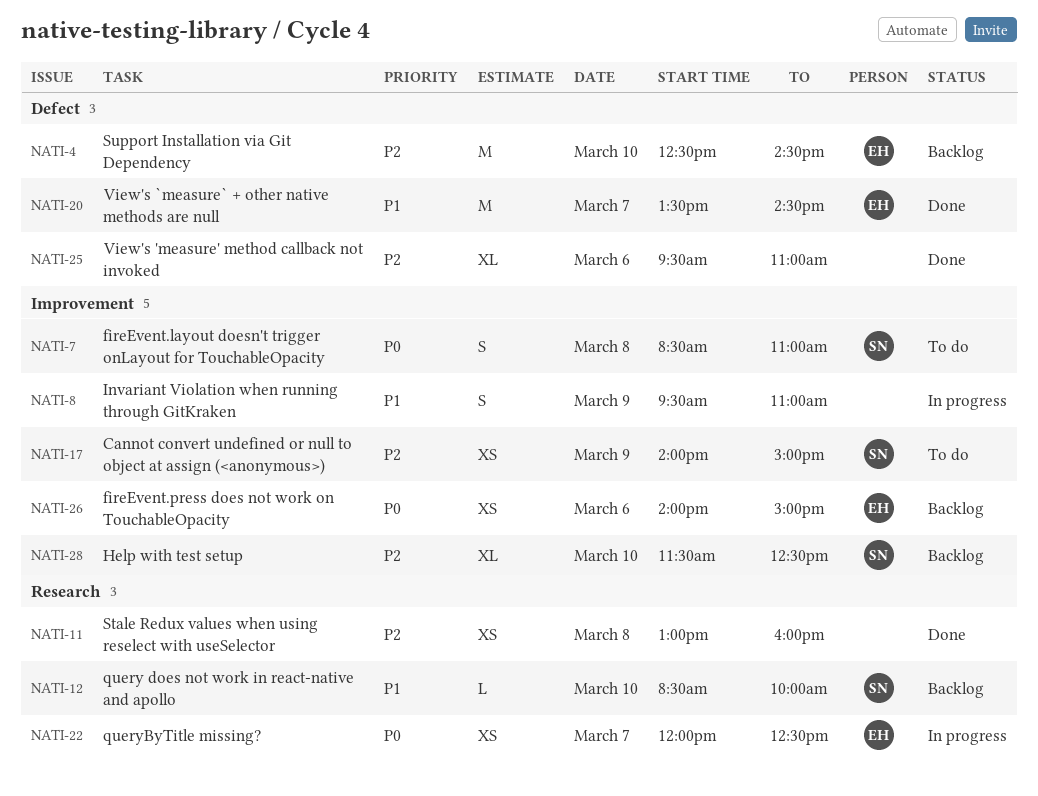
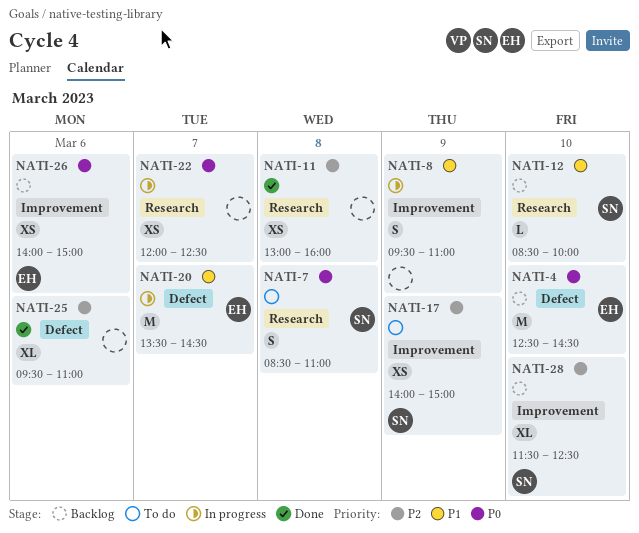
NATI-4, priority: P2 -> P0
NATI-7, label: Improvement -> Research
NATI-20, status: Done -> In progress
NATI-22, owner: EH -> none

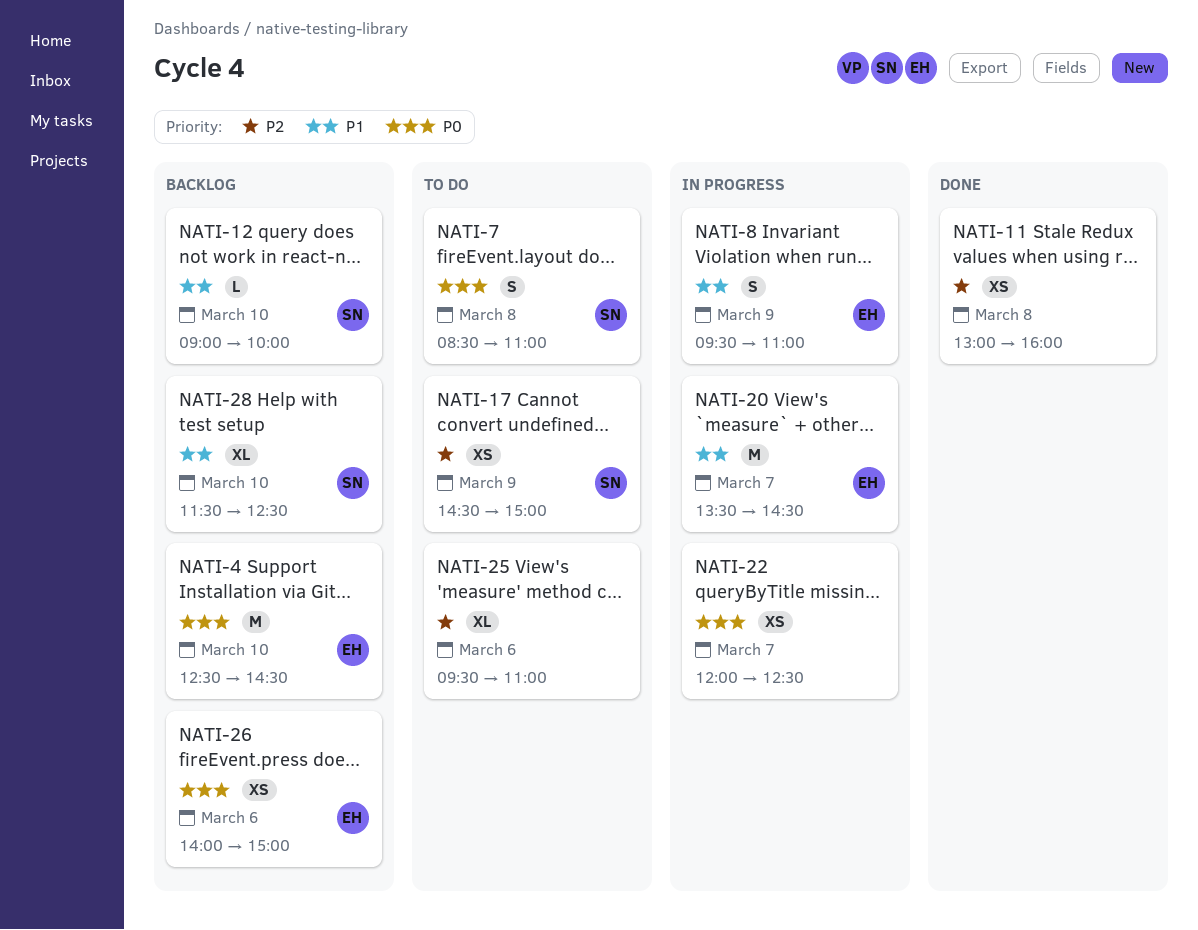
NATI-8, owner: none -> EH
NATI-12, begins: 08:30 -> 09:00
NATI-17, begins: 14:00 -> 14:30
NATI-25, status: Done -> To do
NATI-28, priority: P2 -> P1

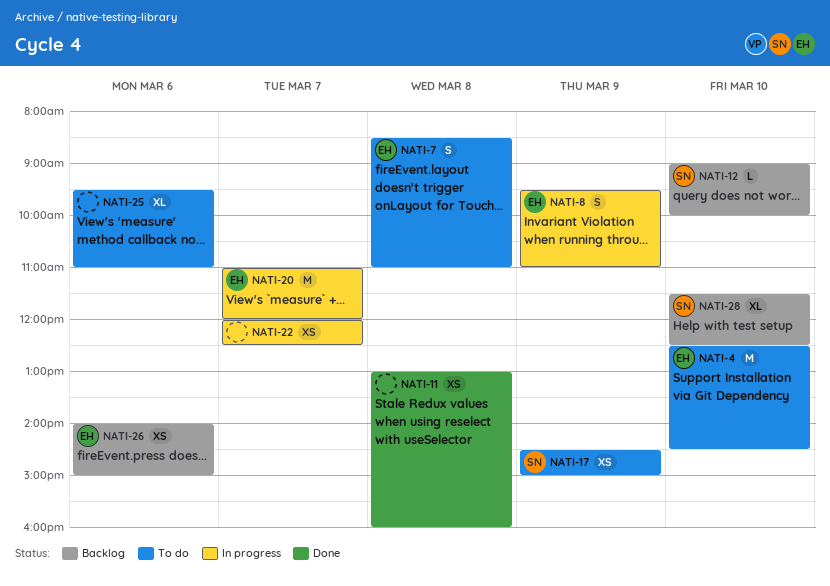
NATI-4, status: Backlog -> To do
NATI-7, owner: SN -> EH
NATI-20, begins: 13:30 -> 11:00
NATI-20, ends: 14:30 -> 12:00

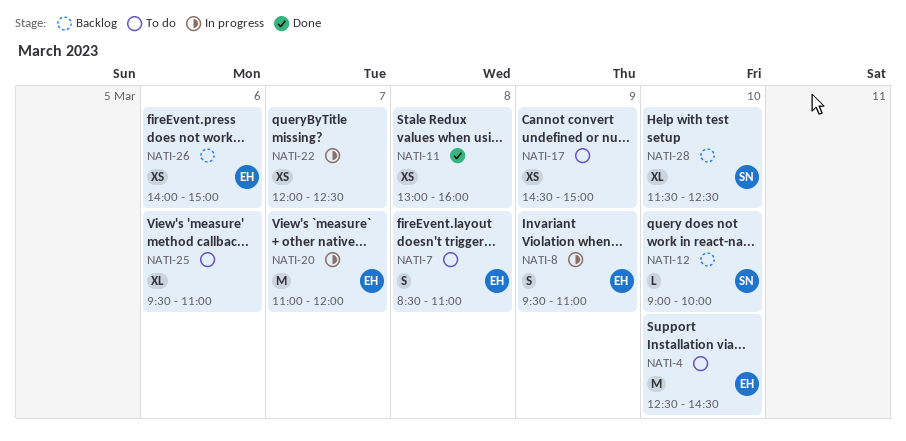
NATI-17, owner: SN -> none

